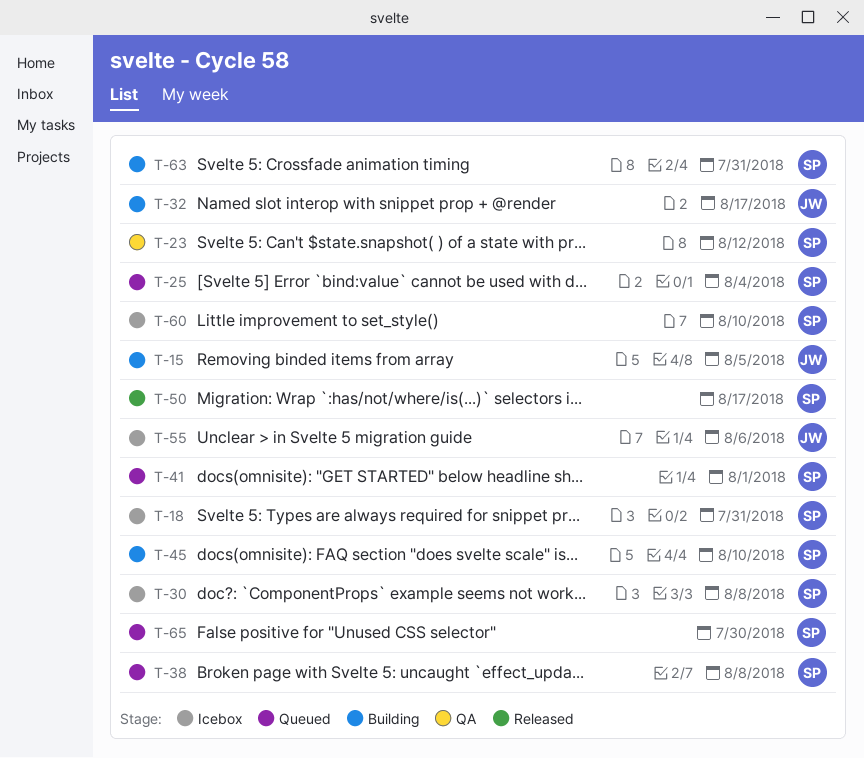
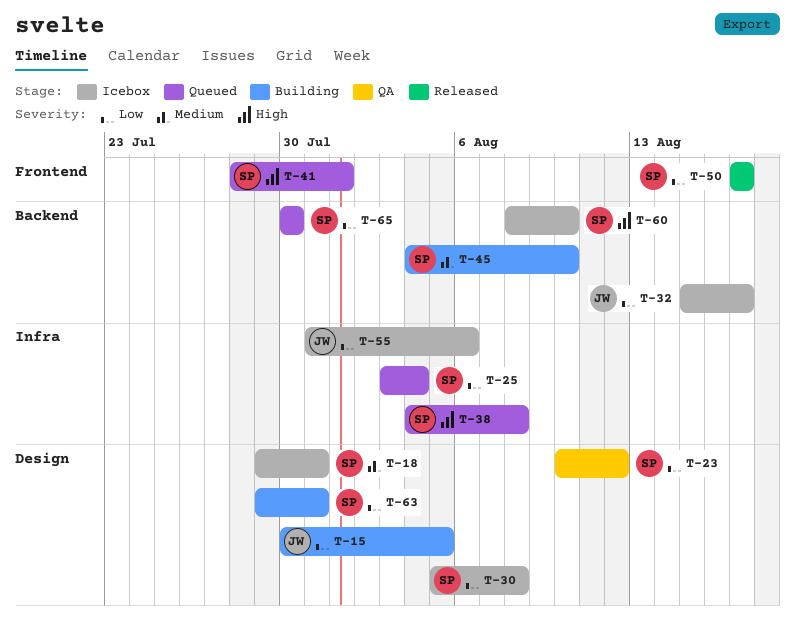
T-32, status: Building -> Icebox

